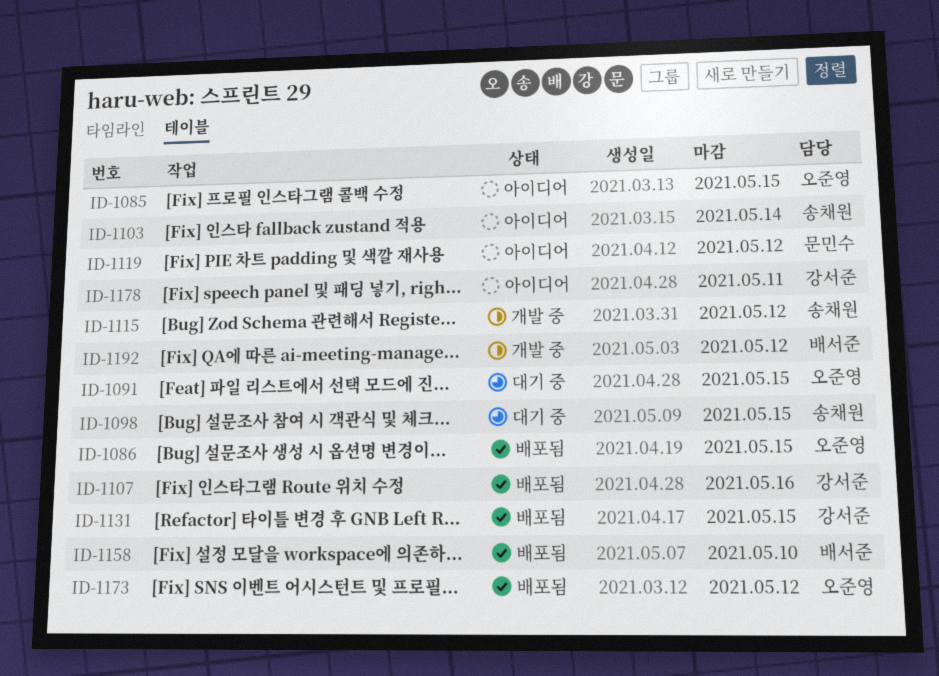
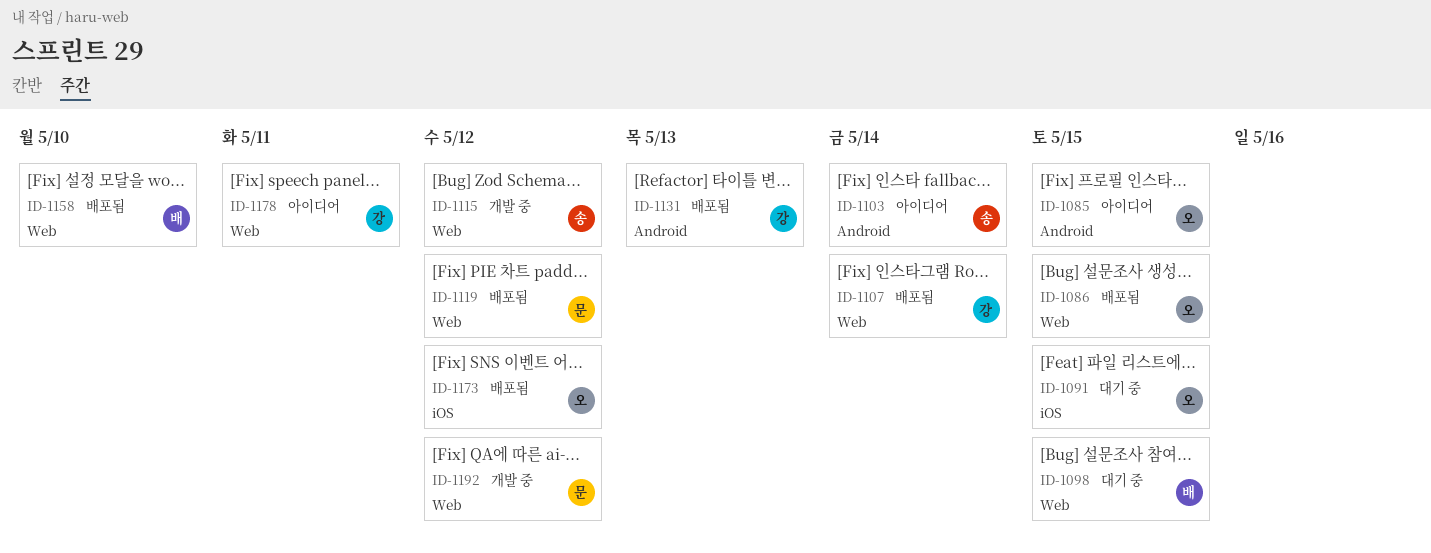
ID-1098, owner: 송채원 -> 배서준
ID-1107, due: May 16 -> May 14
ID-1119, status: 아이디어 -> 배포됨
ID-1131, due: May 15 -> May 13
ID-1192, owner: 배서준 -> 문민수

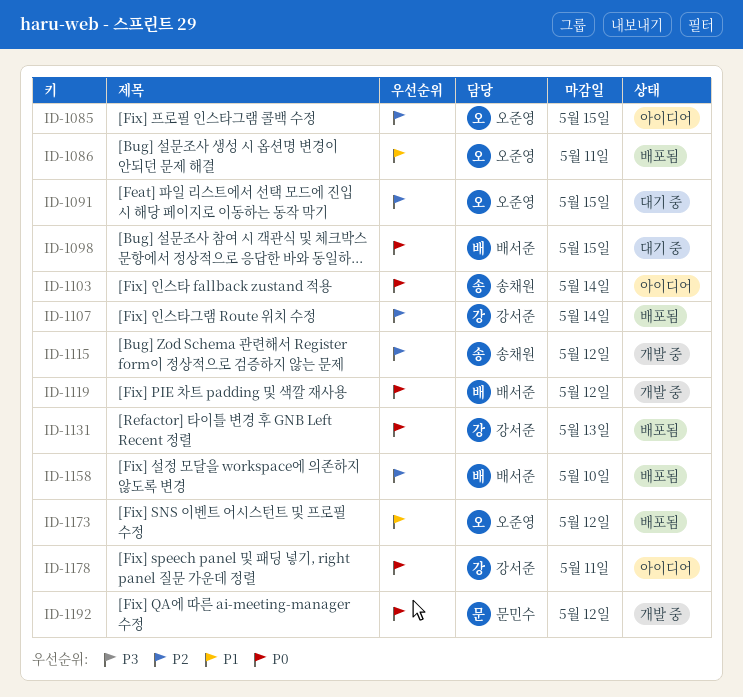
ID-1086, due: May 15 -> May 11
ID-1119, status: 배포됨 -> 개발 중
ID-1119, owner: 문민수 -> 배서준

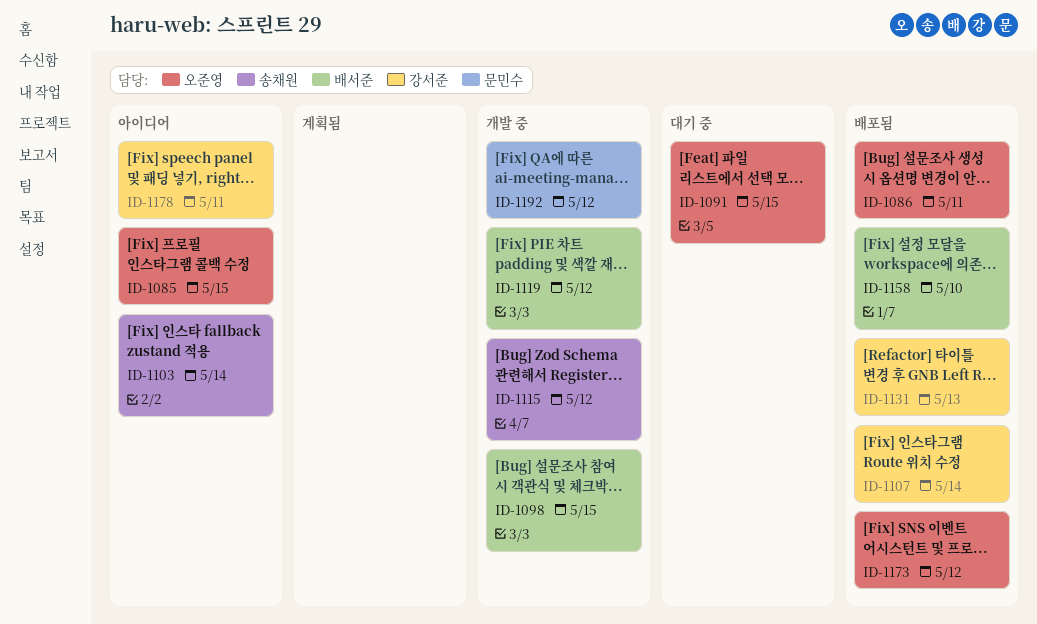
ID-1098, status: 대기 중 -> 개발 중

